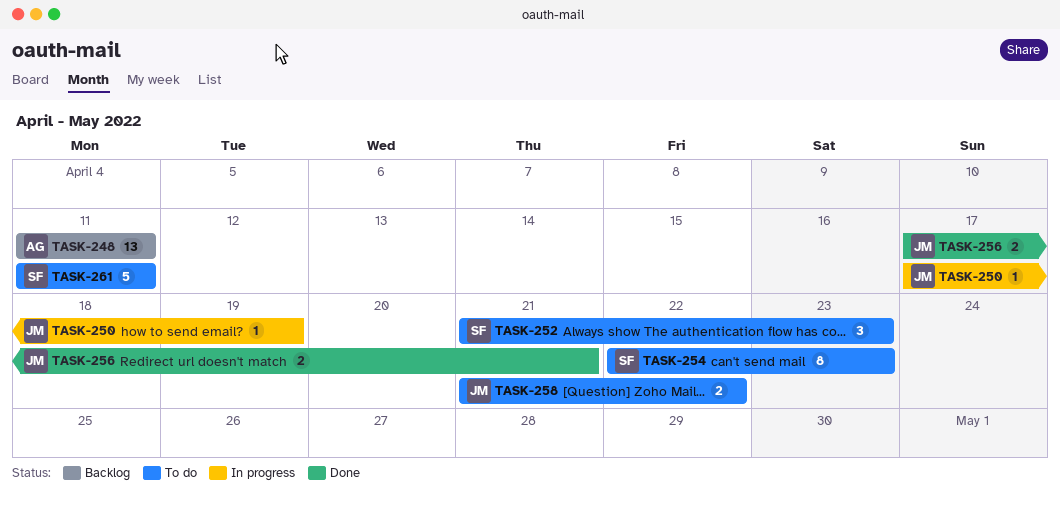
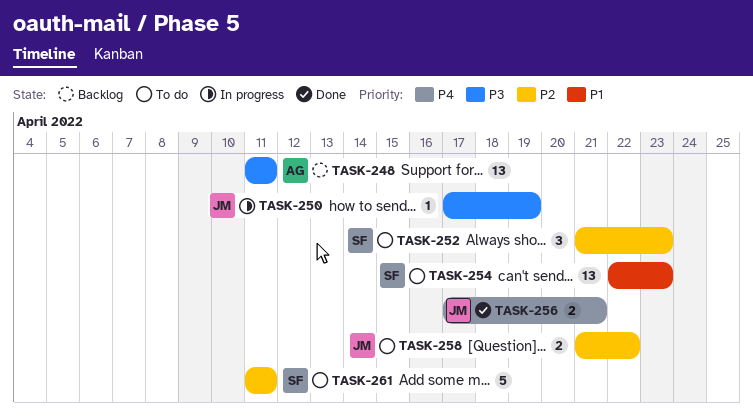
TASK-254, estimate: 8 -> 13

